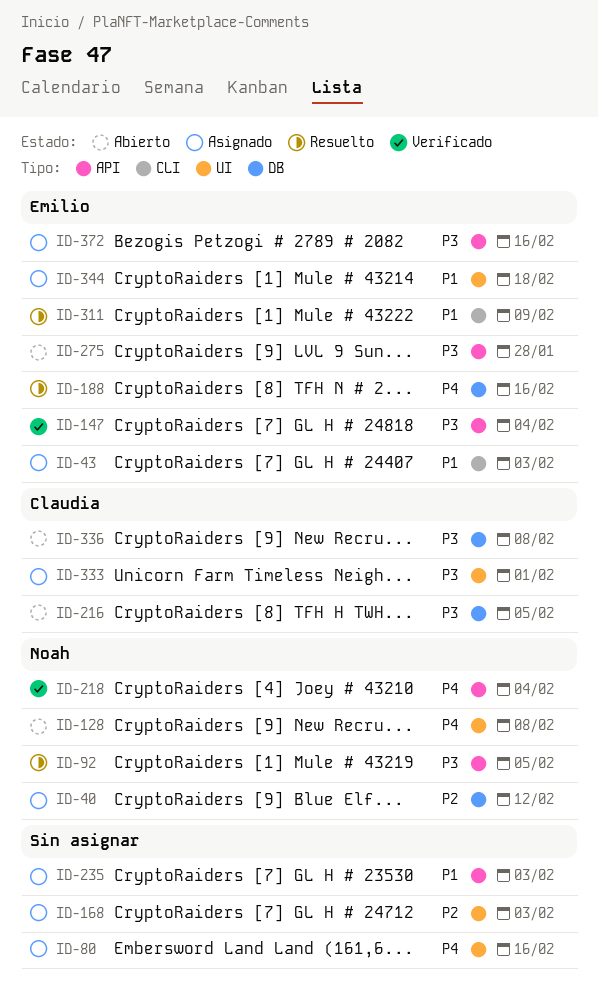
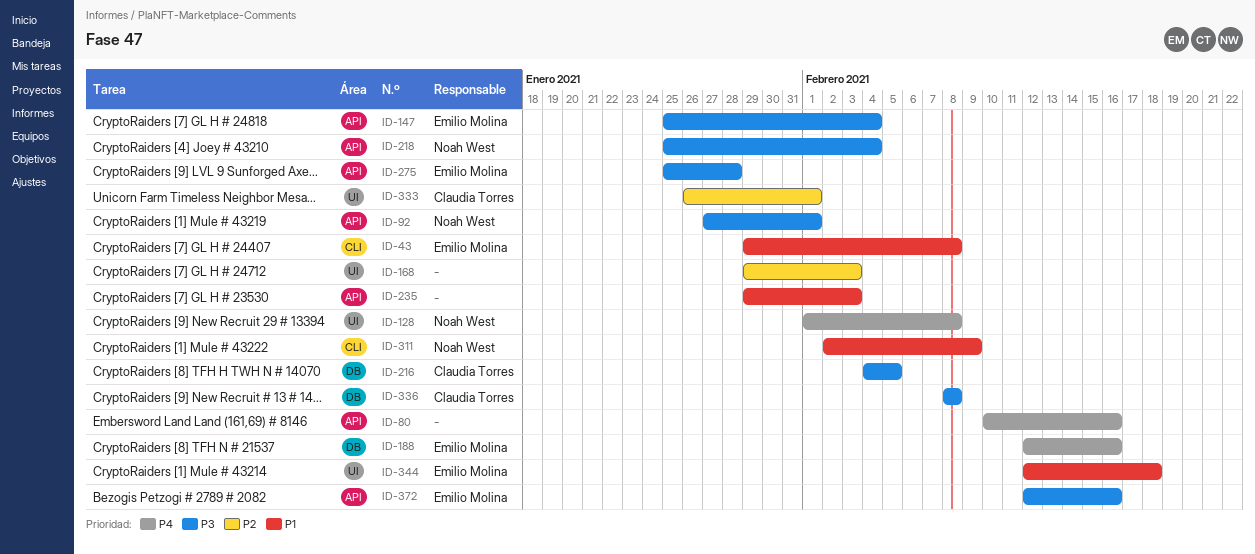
ID-40: present -> none
ID-43, due: Feb 3 -> Feb 8
ID-80, label: UI -> API
ID-92, due: Feb 5 -> Feb 1
ID-218, priority: P4 -> P3
ID-311, owner: Emilio Molina -> Noah West
ID-333, priority: P3 -> P2

